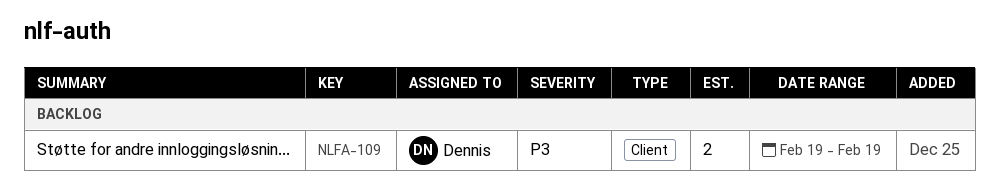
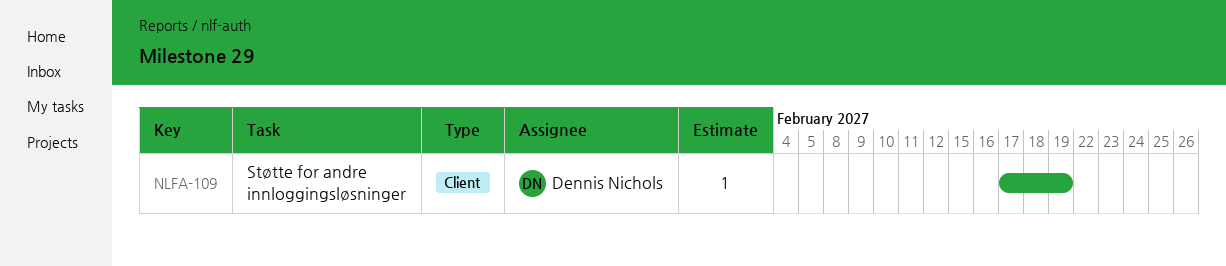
NLFA-109, estimate: 2 -> 1
NLFA-109, start: Feb 19 -> Feb 17

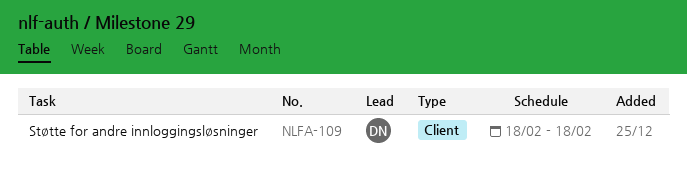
NLFA-109, start: Feb 17 -> Feb 18
NLFA-109, due: Feb 19 -> Feb 18

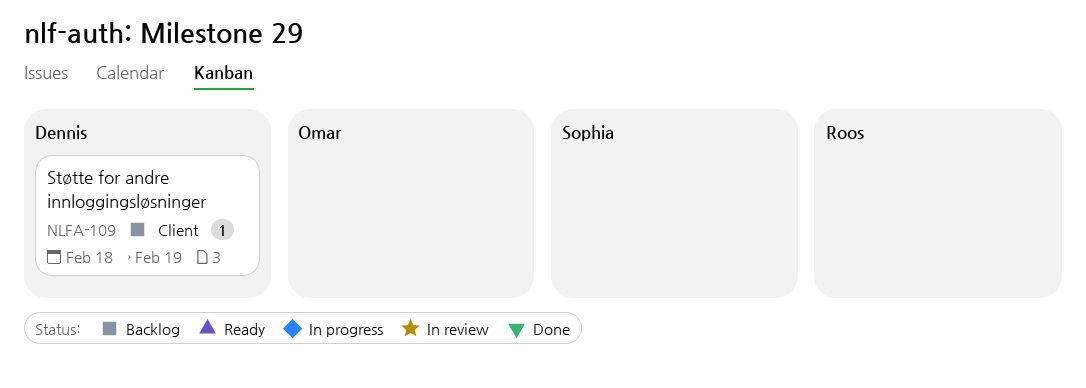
NLFA-109, due: Feb 18 -> Feb 19

